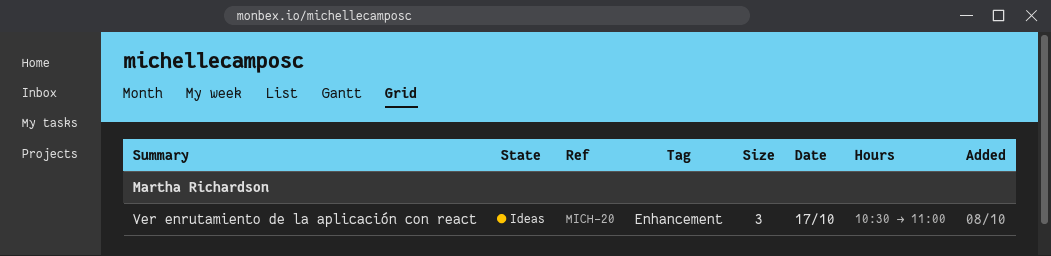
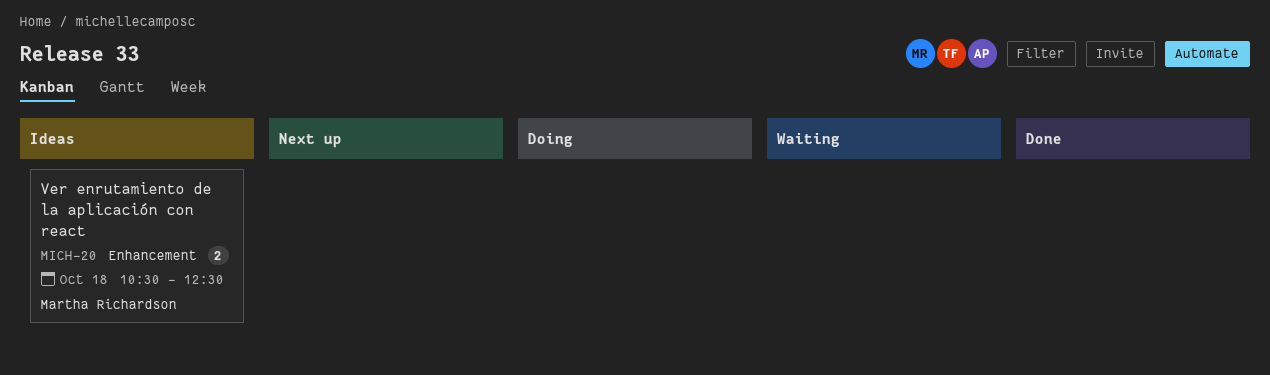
MICH-20, estimate: 3 -> 2
MICH-20, day: Oct 17 -> Oct 18
MICH-20, ends: 11:00 -> 12:30

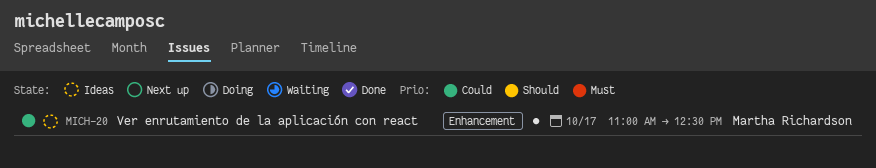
MICH-20, estimate: 2 -> 1
MICH-20, day: Oct 18 -> Oct 17
MICH-20, begins: 10:30 -> 11:00

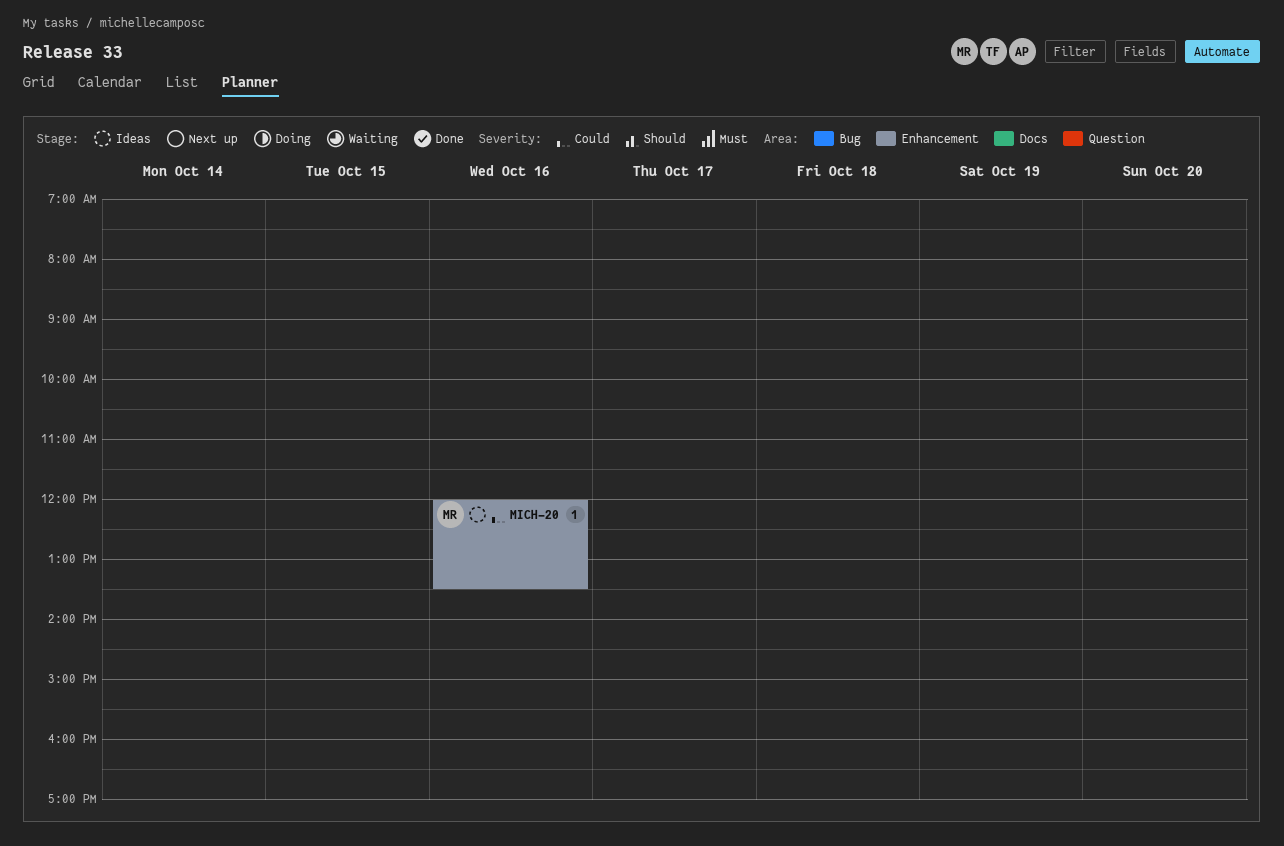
MICH-20, day: Oct 17 -> Oct 16
MICH-20, begins: 11:00 -> 12:00
MICH-20, ends: 12:30 -> 13:30

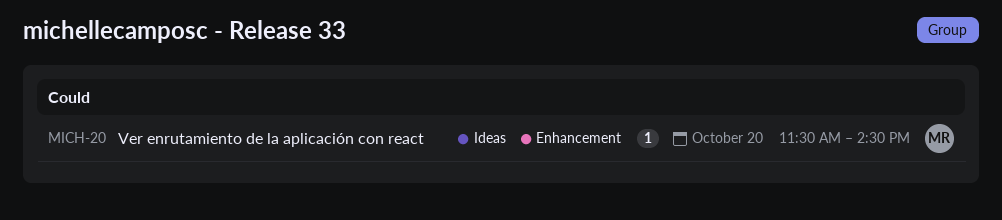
MICH-20, day: Oct 16 -> Oct 20
MICH-20, begins: 12:00 -> 11:30
MICH-20, ends: 13:30 -> 14:30

